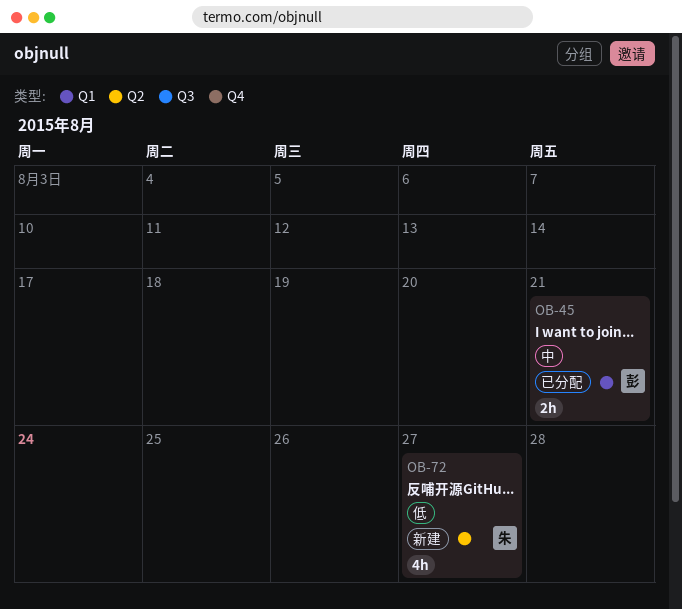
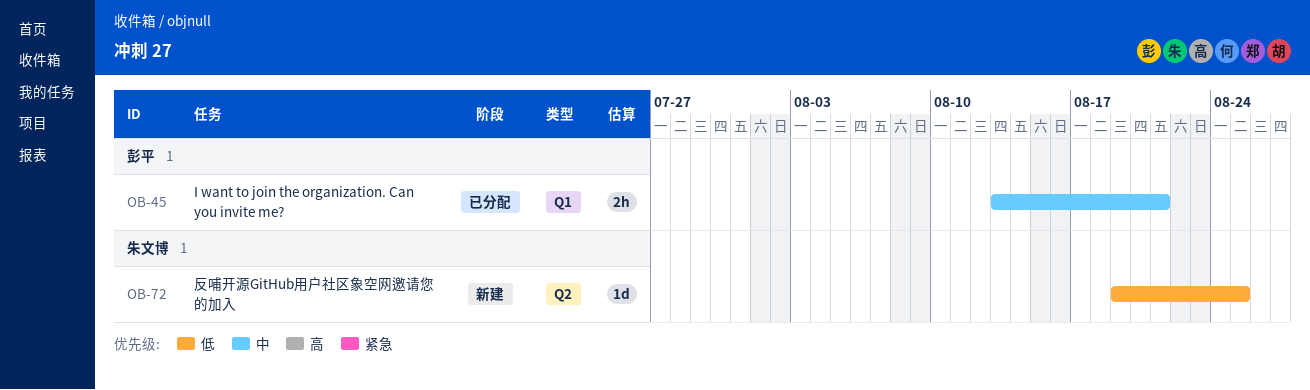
OB-72, estimate: 4h -> 1d
OB-72, due: Aug 27 -> Aug 25

